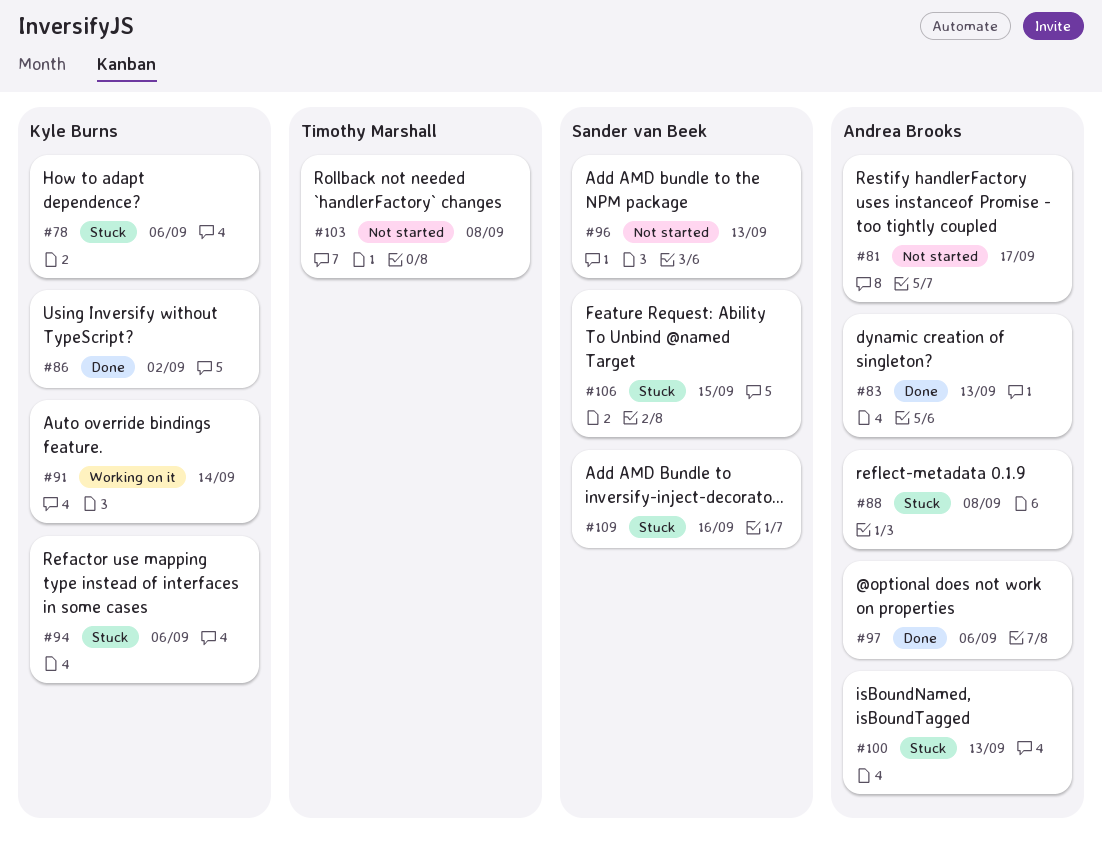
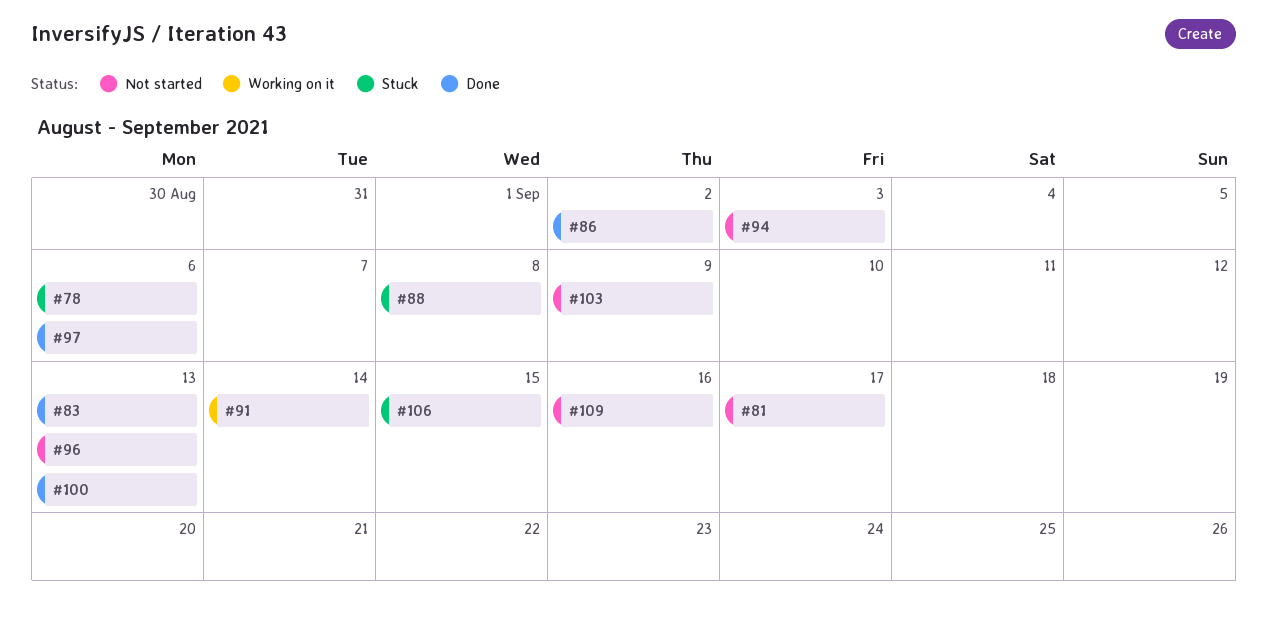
#94, status: Stuck -> Not started
#94, due: Sep 6 -> Sep 3
#100, status: Stuck -> Done
#103, due: Sep 8 -> Sep 9
#109, status: Stuck -> Not started

